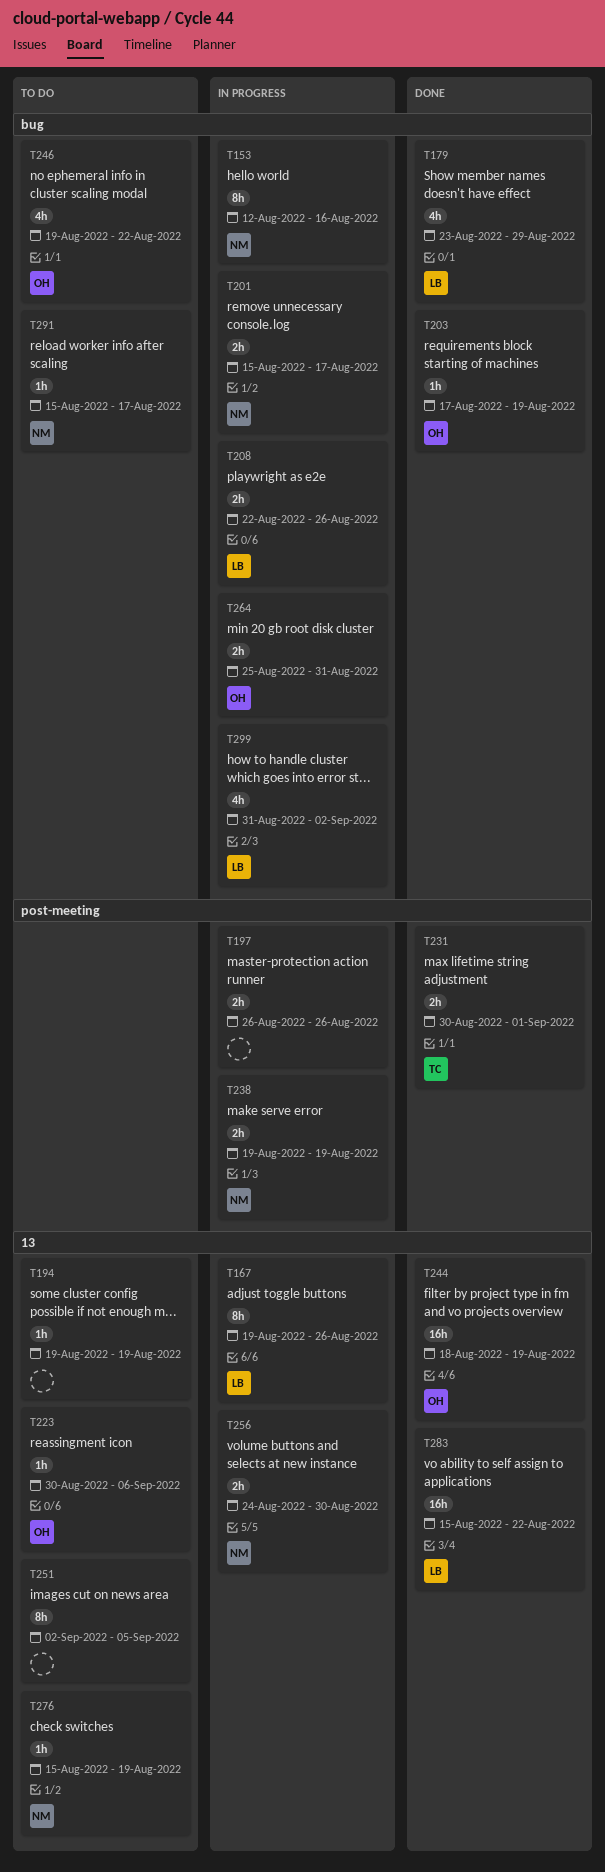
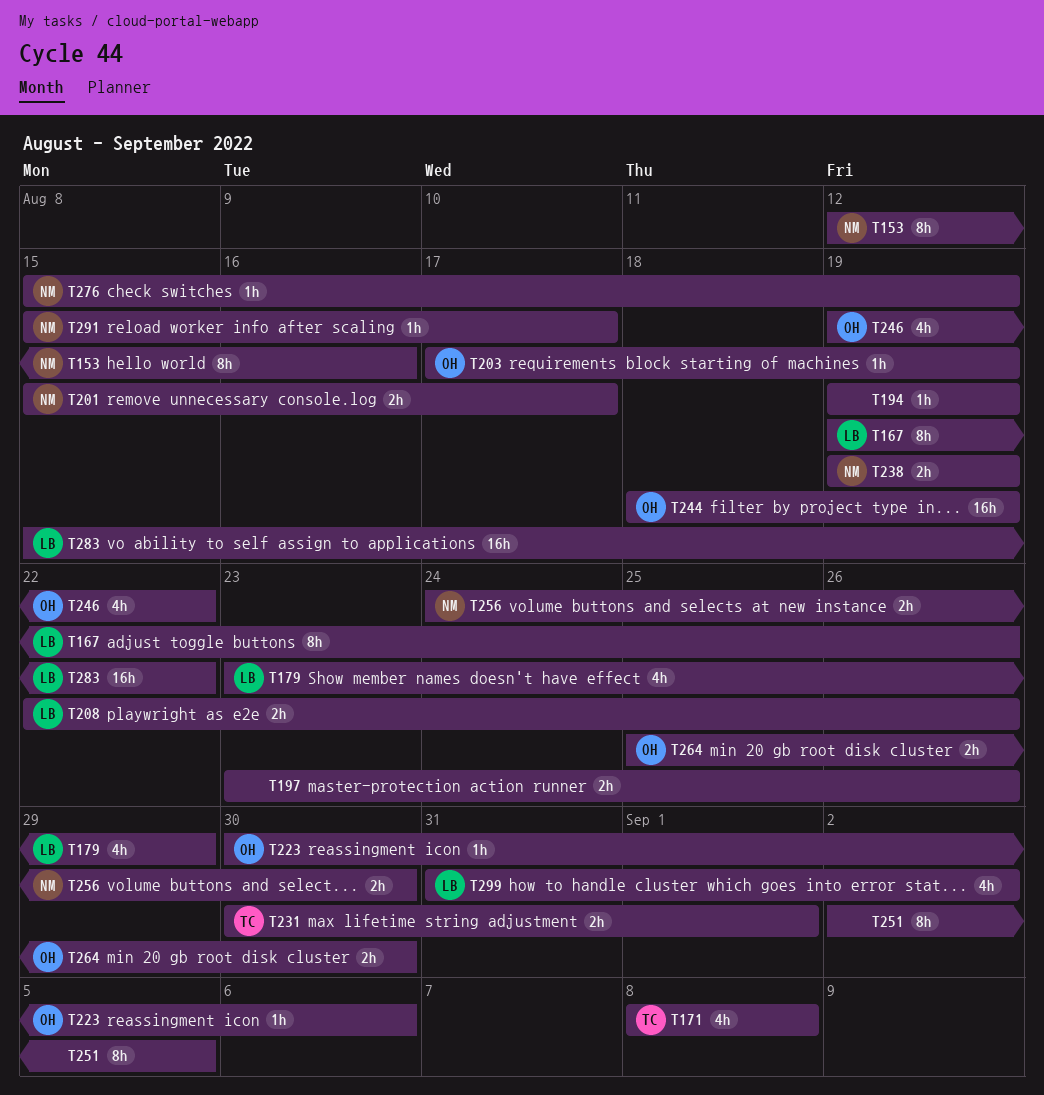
T171: none -> present
T197, start: Aug 26 -> Aug 23
T264, due: Aug 31 -> Aug 30

